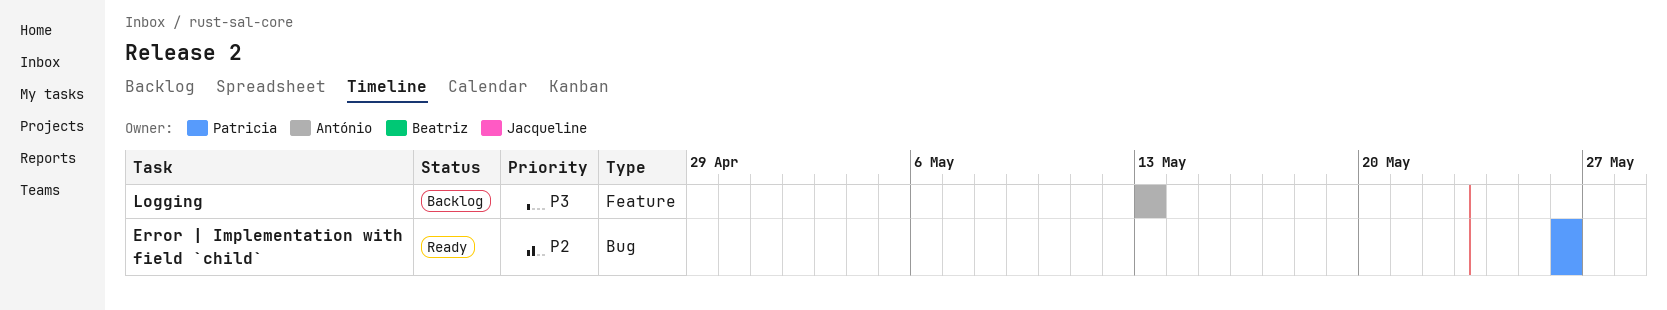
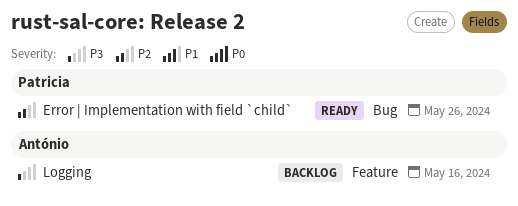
Logging, due: May 13 -> May 16

